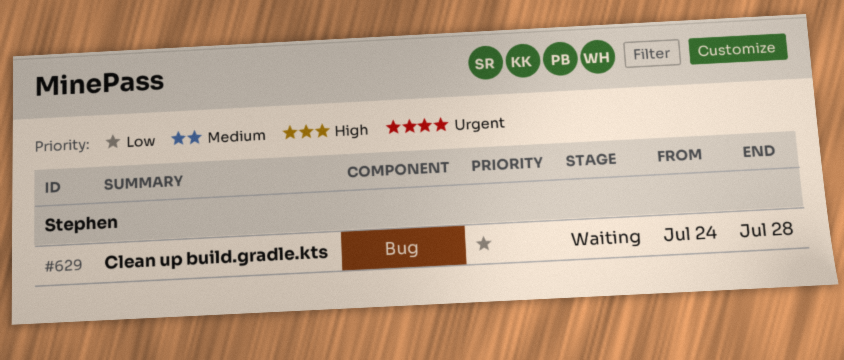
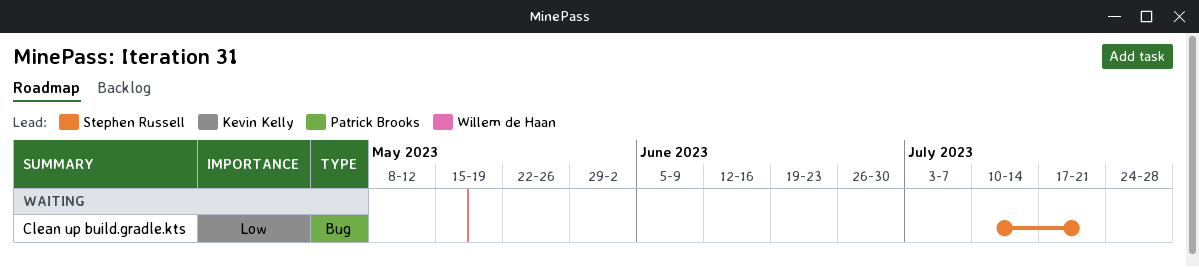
Clean up build.gradle.kts, start: Jul 24 -> Jul 10
Clean up build.gradle.kts, due: Jul 28 -> Jul 21

